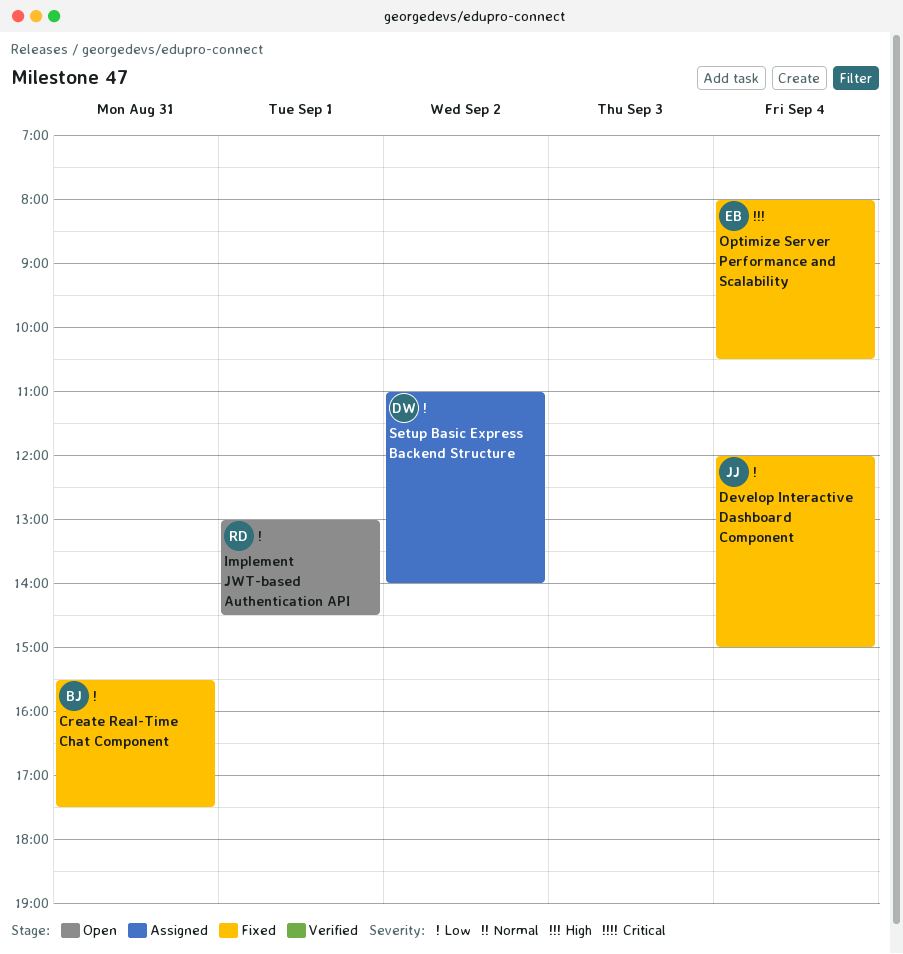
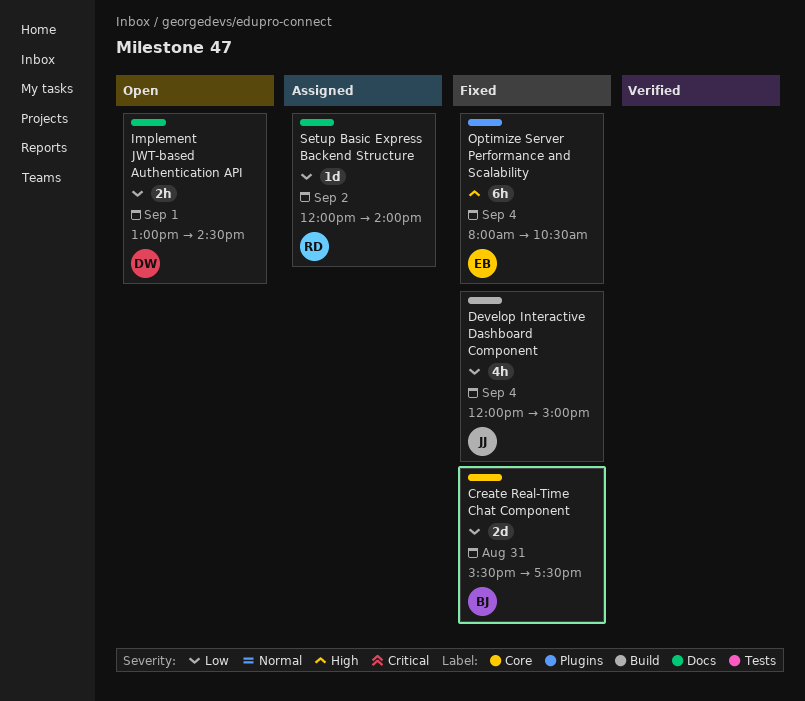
Implement JWT-based Authentication API, owner: RD -> DW
Setup Basic Express Backend Structure, owner: DW -> RD
Setup Basic Express Backend Structure, begins: 11:00 -> 12:00

